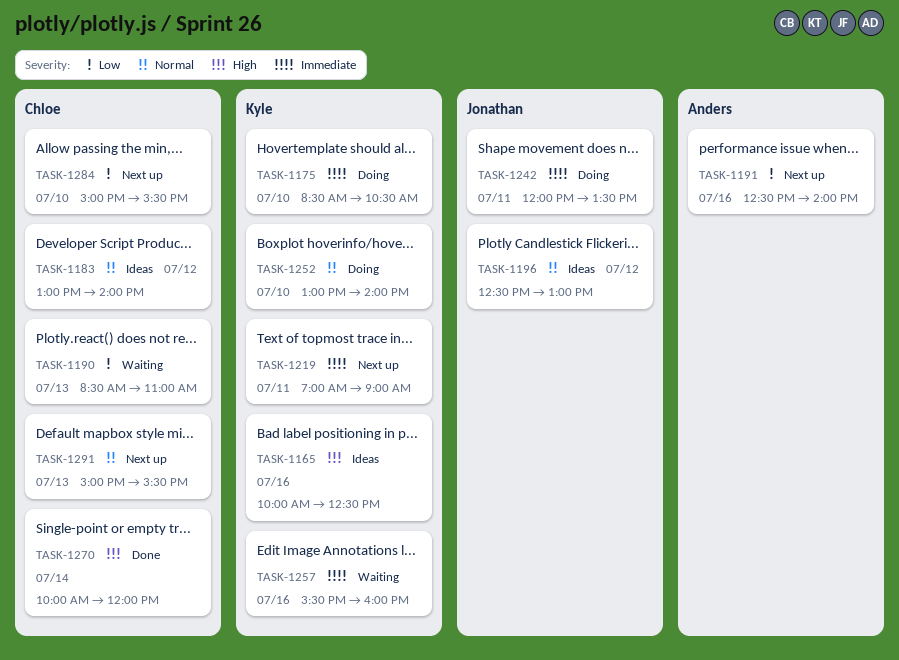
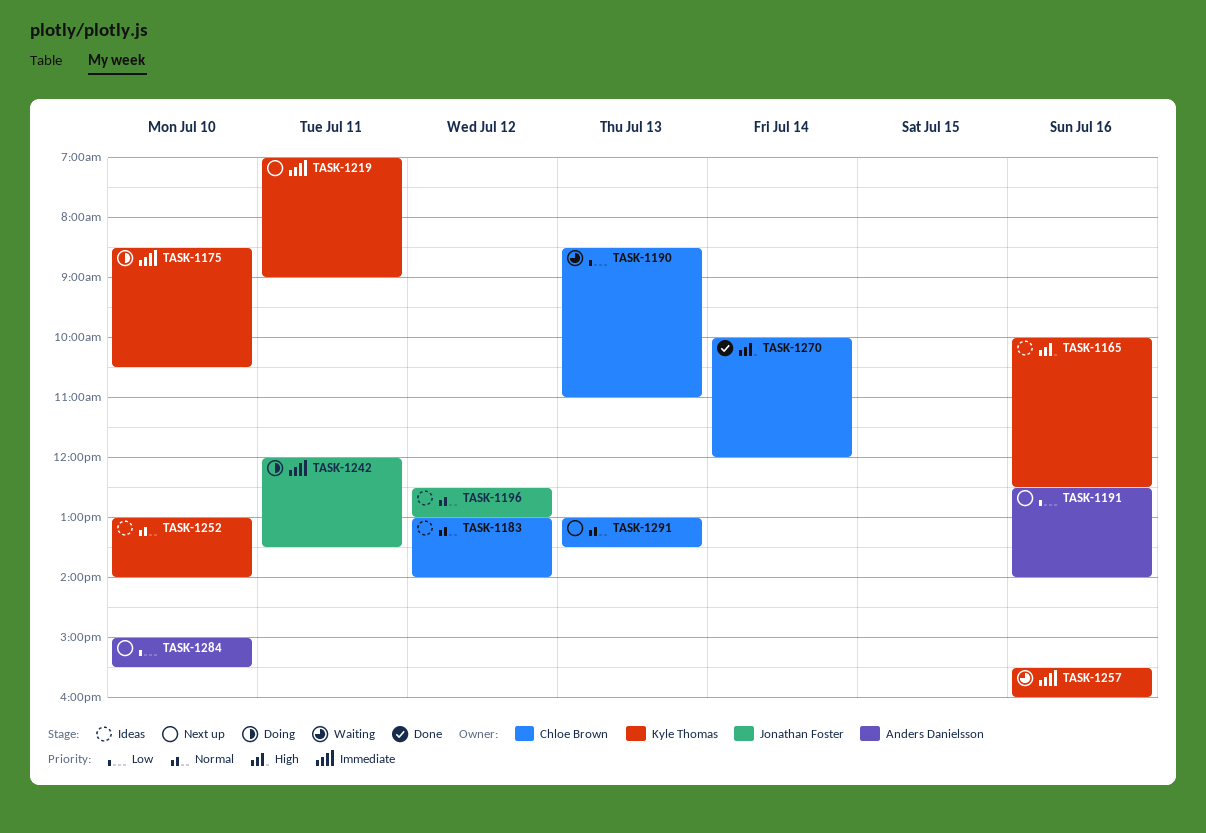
TASK-1252, status: Doing -> Ideas
TASK-1284, owner: Chloe Brown -> Anders Danielsson
TASK-1291, begins: 15:00 -> 13:00
TASK-1291, ends: 15:30 -> 13:30

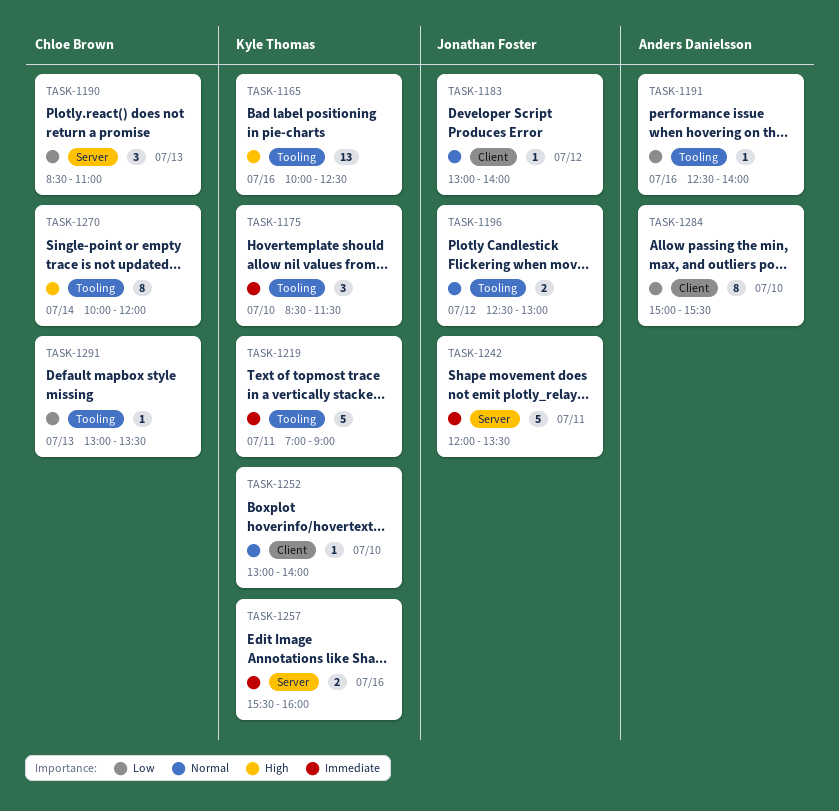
TASK-1175, ends: 10:30 -> 11:30
TASK-1183, owner: Chloe Brown -> Jonathan Foster
TASK-1291, priority: Normal -> Low

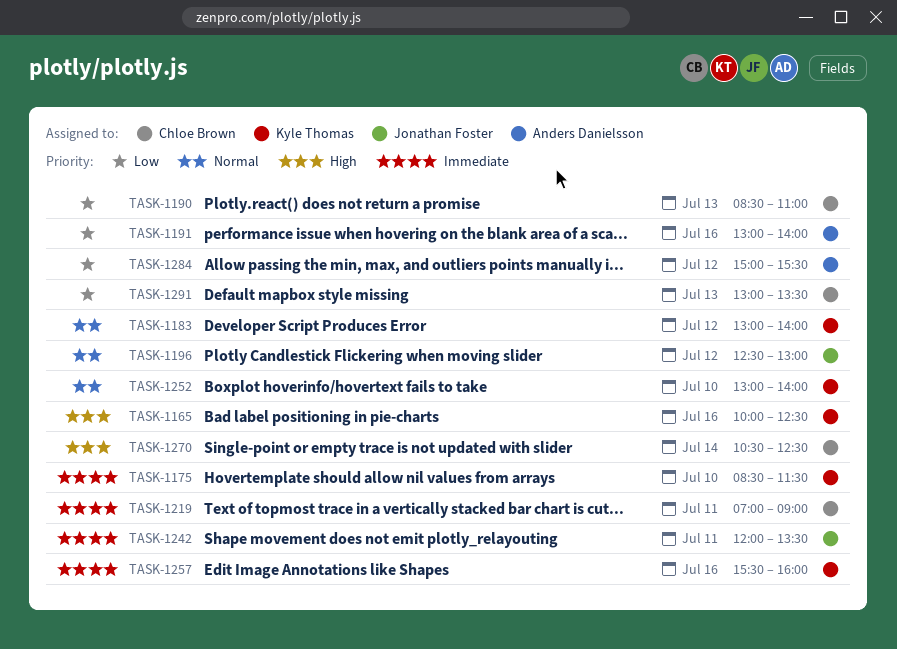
TASK-1183, owner: Jonathan Foster -> Kyle Thomas
TASK-1191, begins: 12:30 -> 13:00
TASK-1219, owner: Kyle Thomas -> Chloe Brown
TASK-1270, begins: 10:00 -> 10:30
TASK-1270, ends: 12:00 -> 12:30
TASK-1284, day: Jul 10 -> Jul 12

